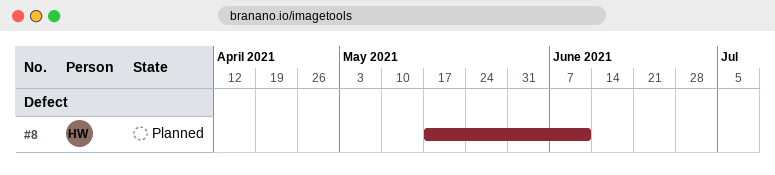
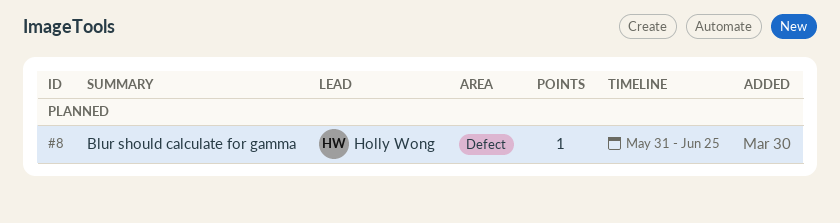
#8, start: May 17 -> May 31
#8, due: Jun 11 -> Jun 25

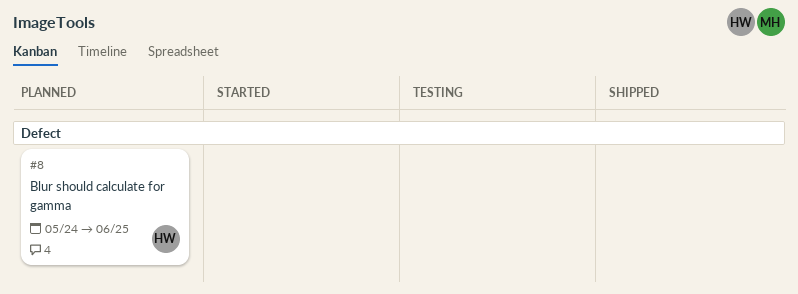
#8, start: May 31 -> May 24

